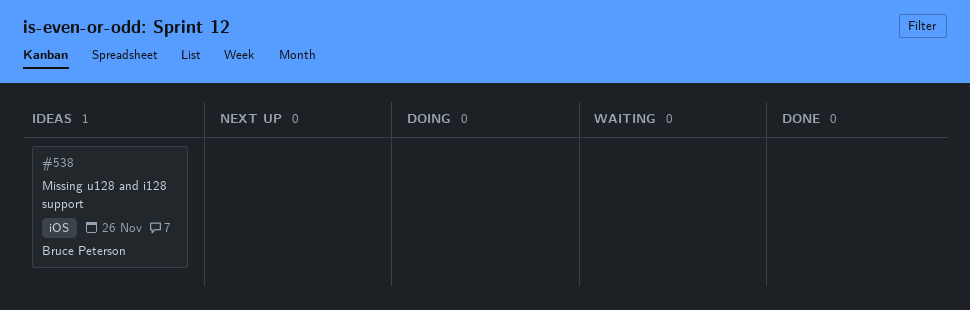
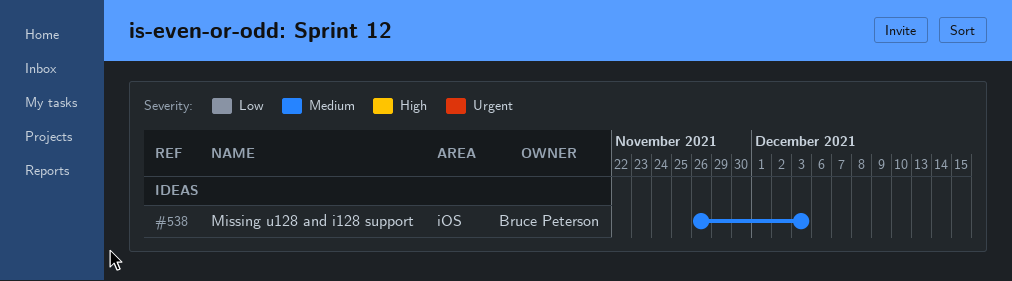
#538, due: Nov 26 -> Dec 3

